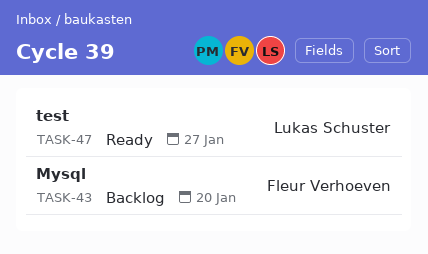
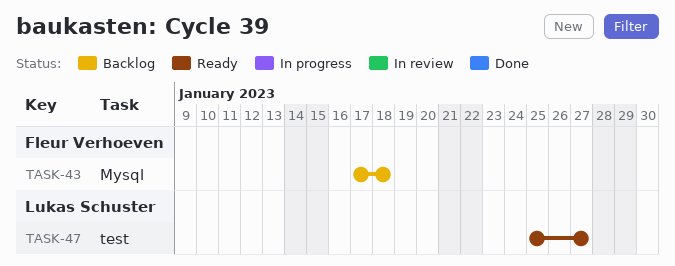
TASK-43, due: Jan 20 -> Jan 18

